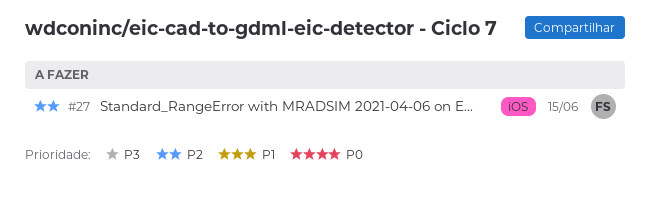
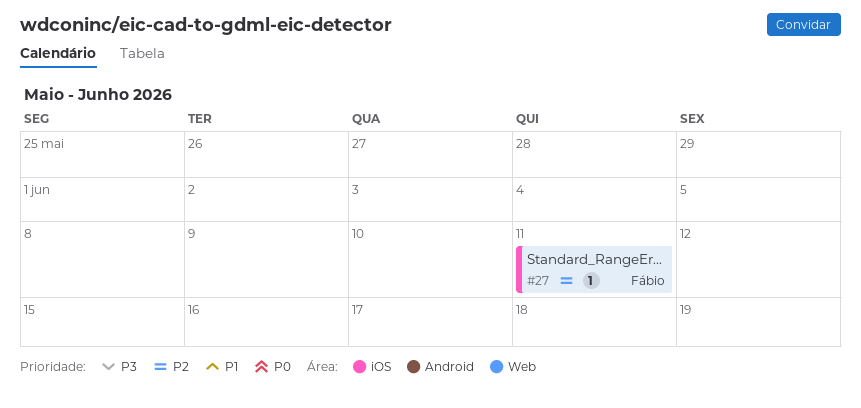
#27, due: Jun 15 -> Jun 11

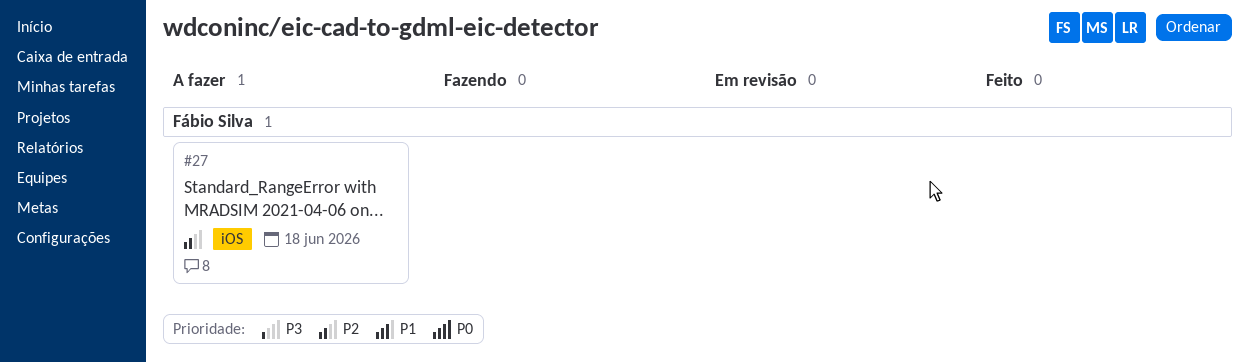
#27, due: Jun 11 -> Jun 18

